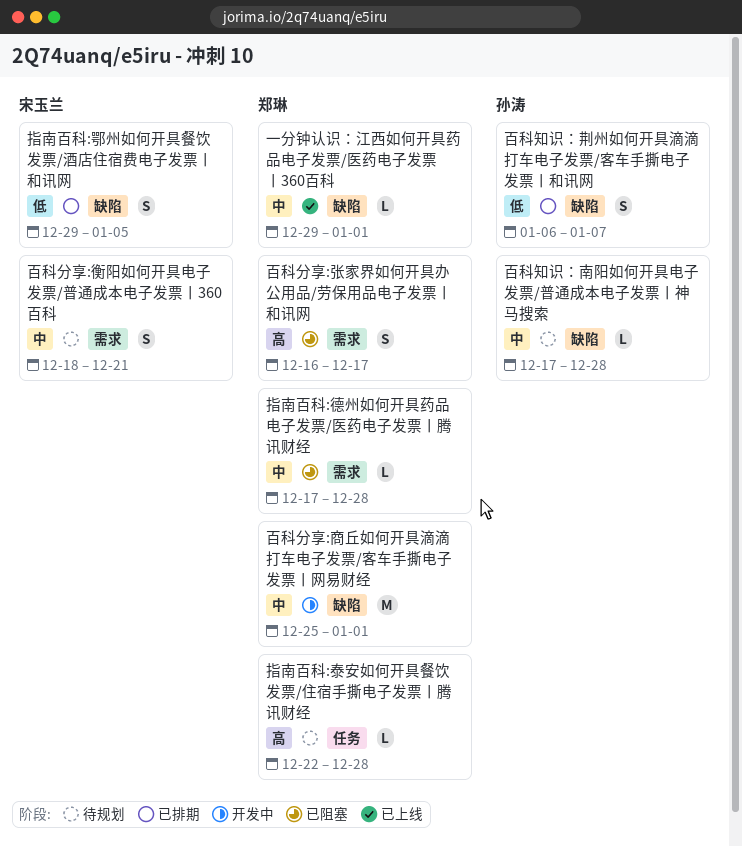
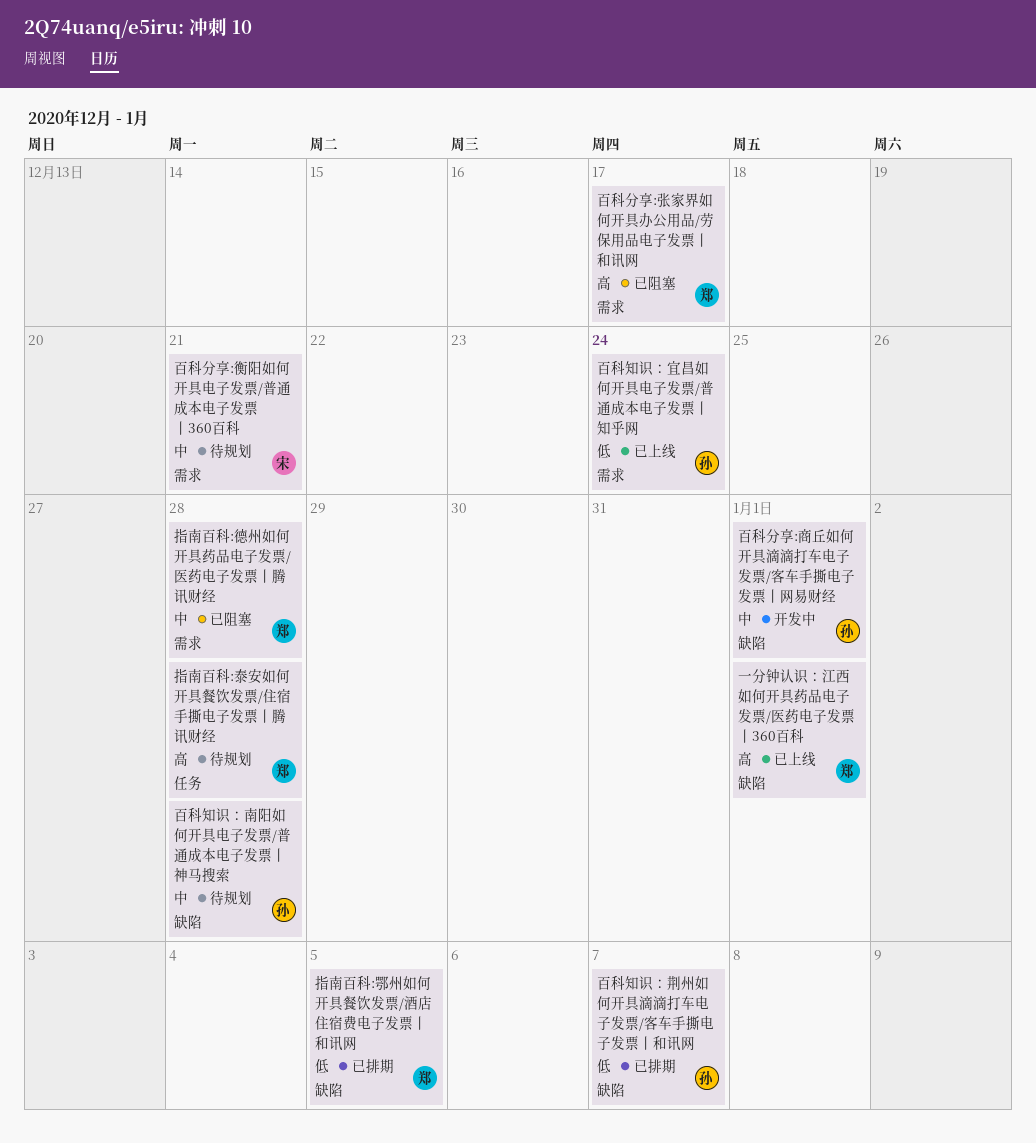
一分钟认识：江西如何开具药品电子发票/医药电子发票丨360百科, priority: 中 -> 高
指南百科:鄂州如何开具餐饮发票/酒店住宿费电子发票丨和讯网, owner: 宋玉兰 -> 郑琳
百科分享:商丘如何开具滴滴打车电子发票/客车手撕电子发票丨网易财经, owner: 郑琳 -> 孙涛
百科知识：宜昌如何开具电子发票/普通成本电子发票丨知乎网: none -> present

